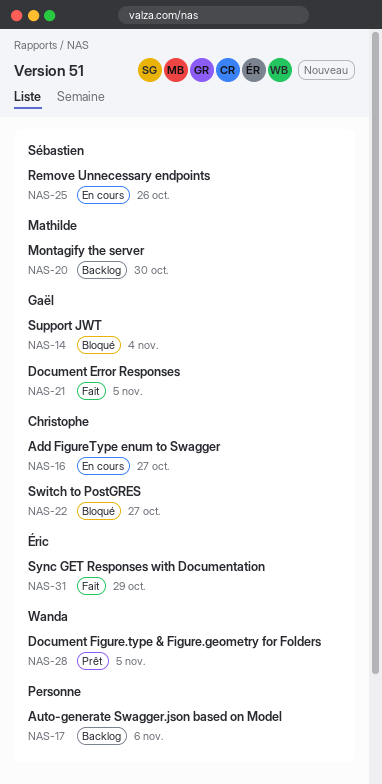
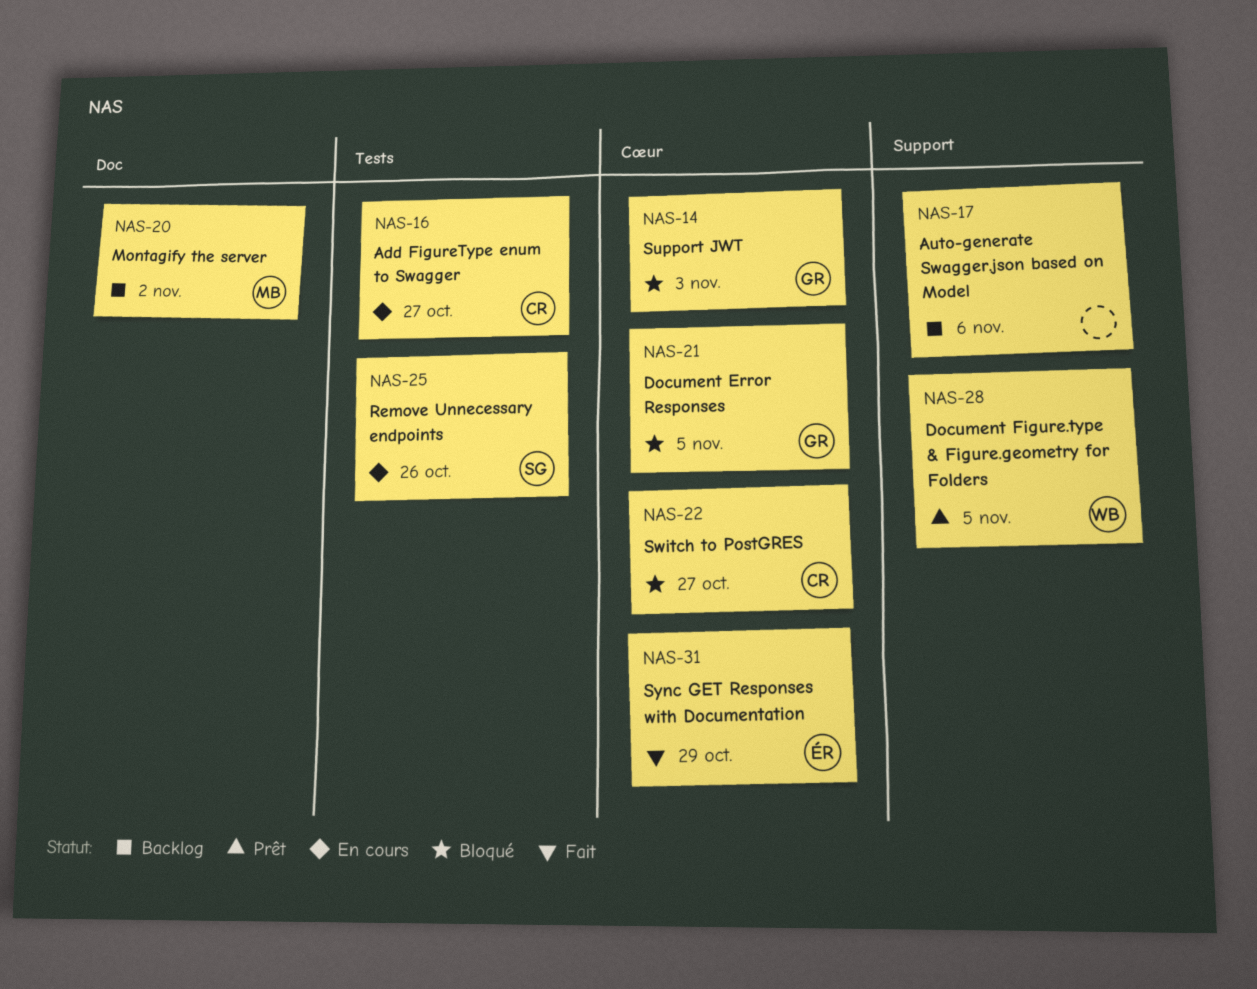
NAS-14, due: Nov 4 -> Nov 3
NAS-20, due: Oct 30 -> Nov 2
NAS-21, status: Fait -> Bloqué

